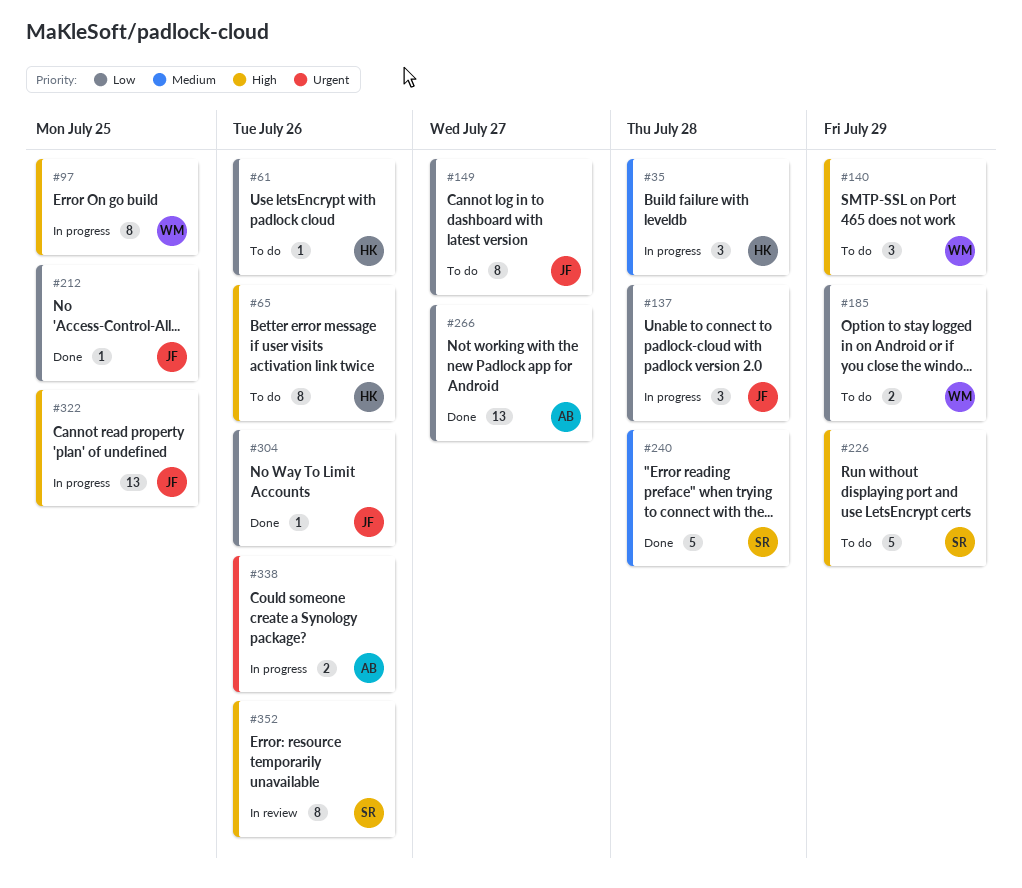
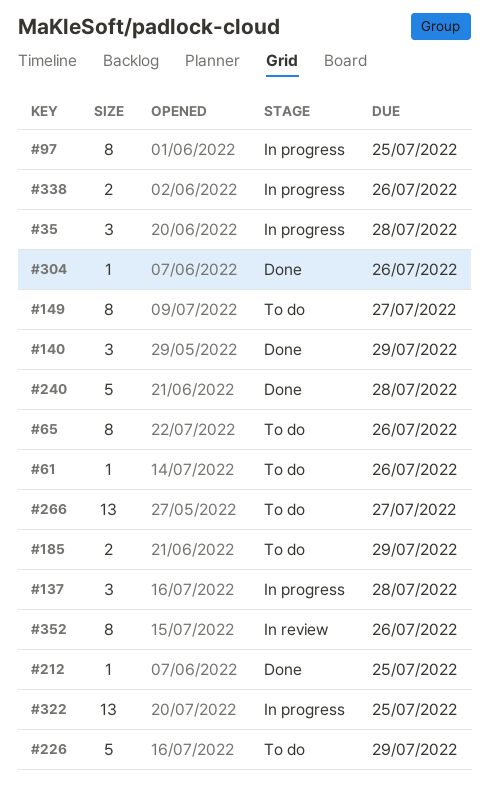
#140, status: To do -> Done
#266, status: Done -> To do

